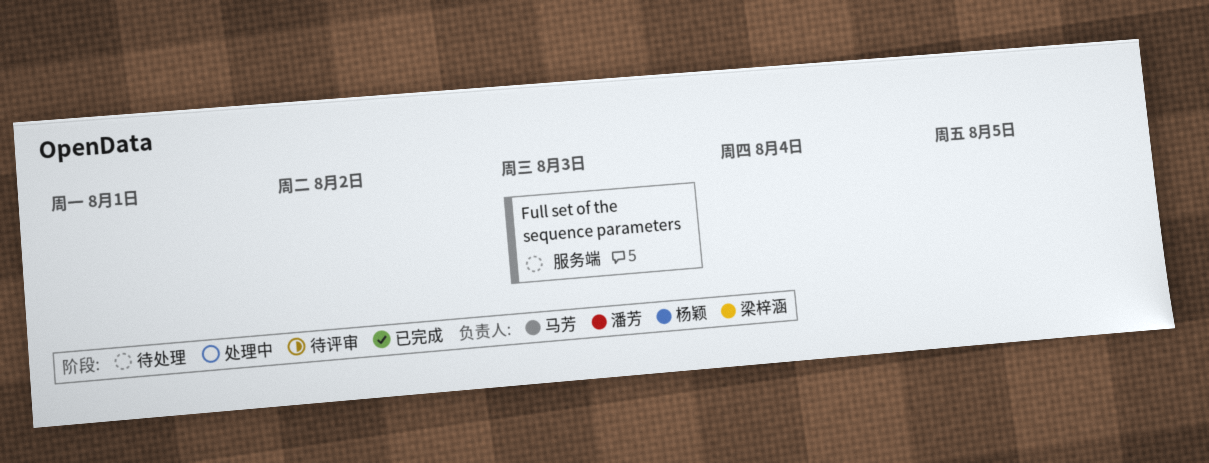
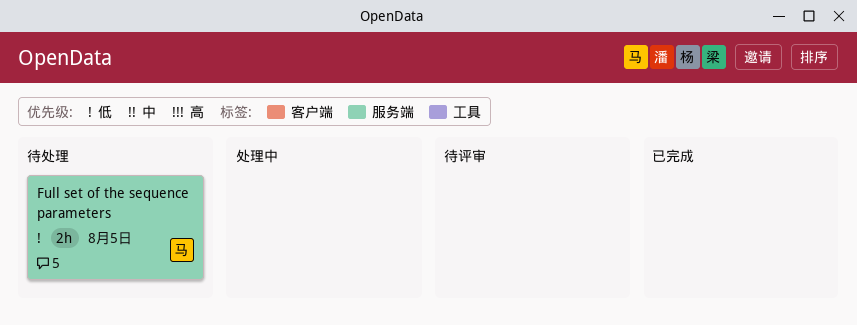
Full set of the sequence parameters, due: Aug 3 -> Aug 5

